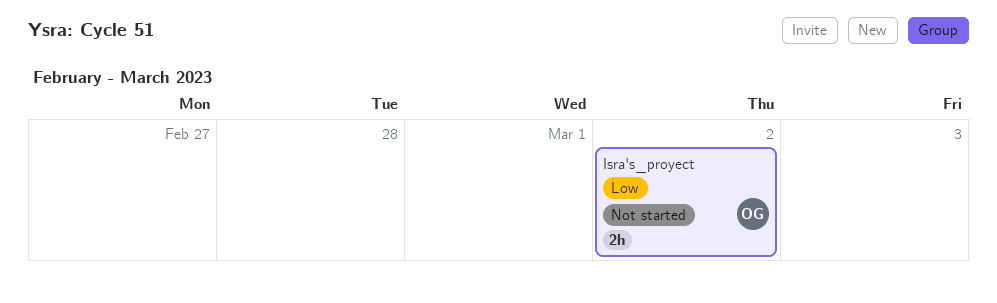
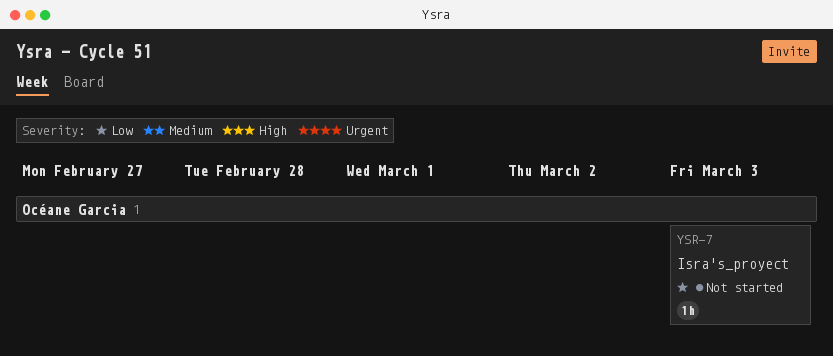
Isra's_proyect, estimate: 2h -> 1h
Isra's_proyect, due: Mar 2 -> Mar 3

